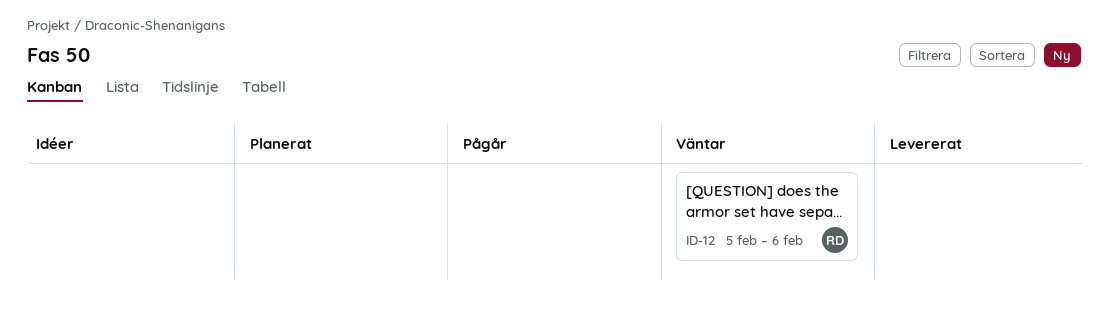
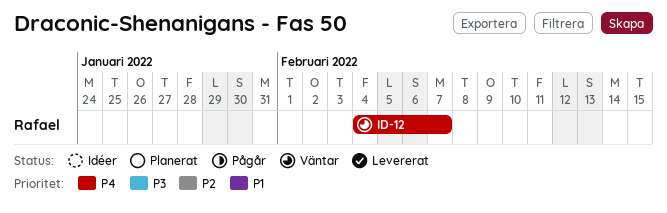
ID-12, start: Feb 5 -> Feb 4
ID-12, due: Feb 6 -> Feb 7

